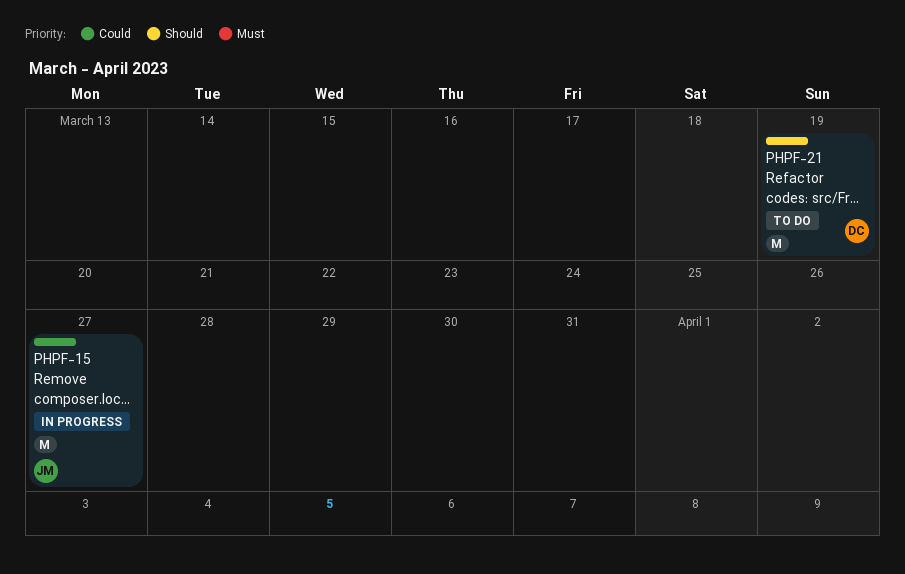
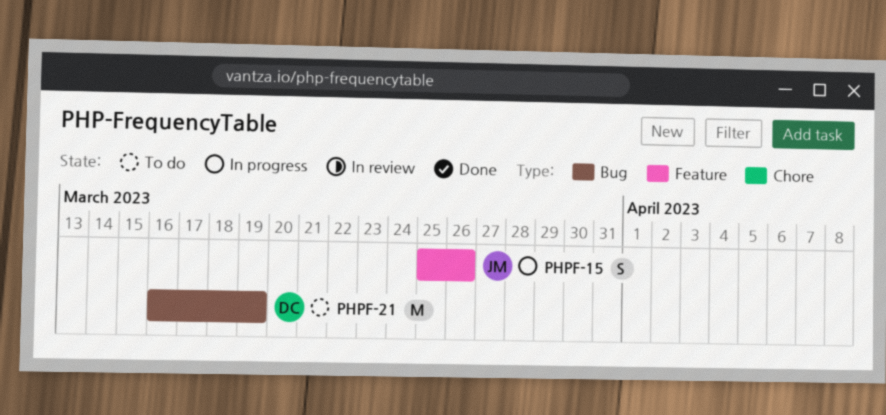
PHPF-15, estimate: M -> S
PHPF-15, due: Mar 27 -> Mar 26

